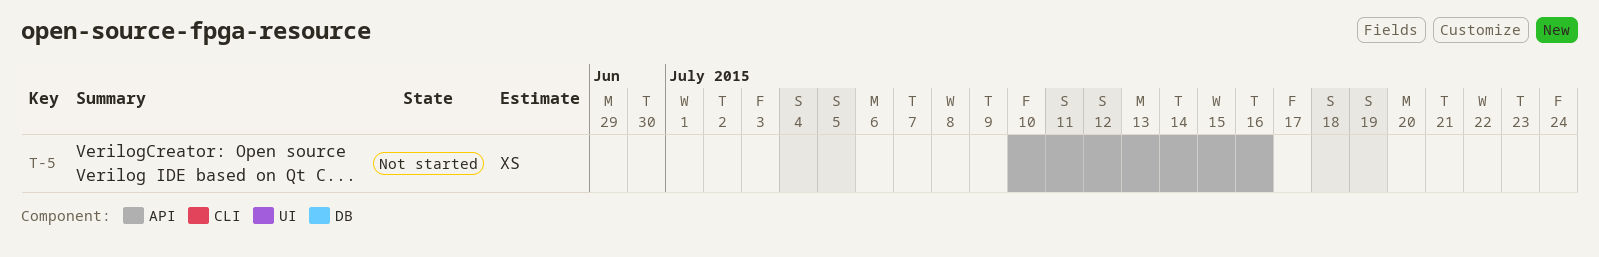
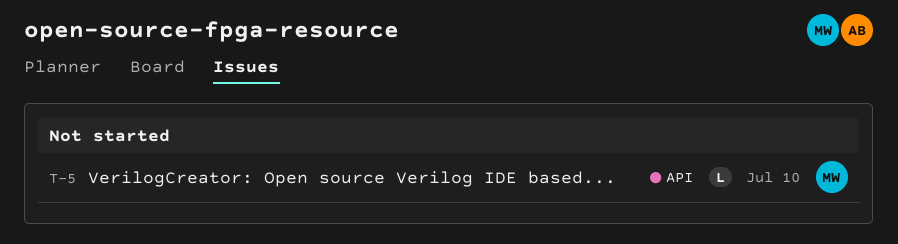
T-5, estimate: XS -> L
T-5, due: Jul 16 -> Jul 10

